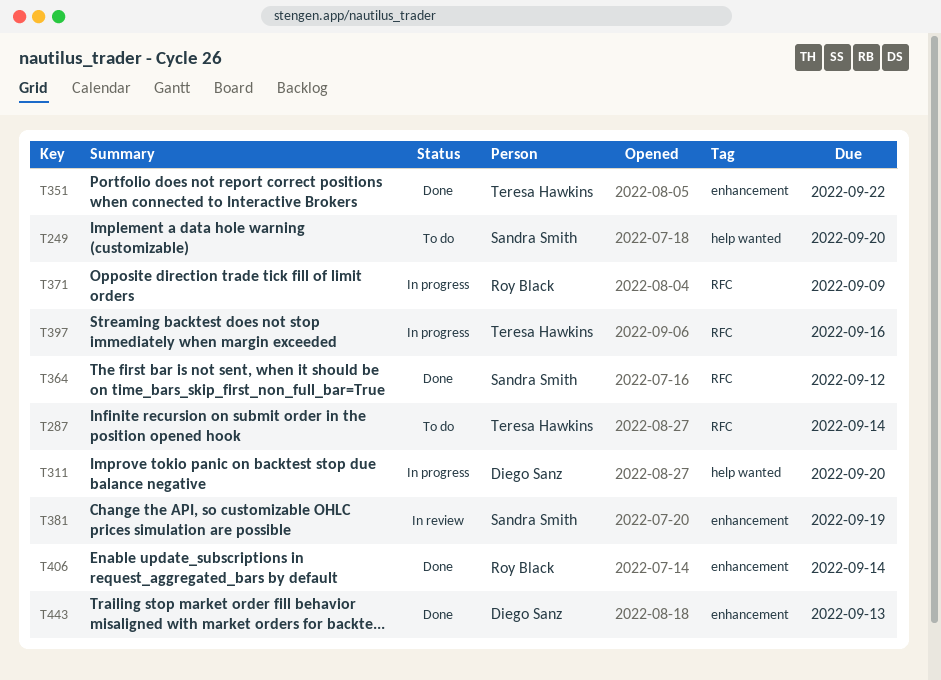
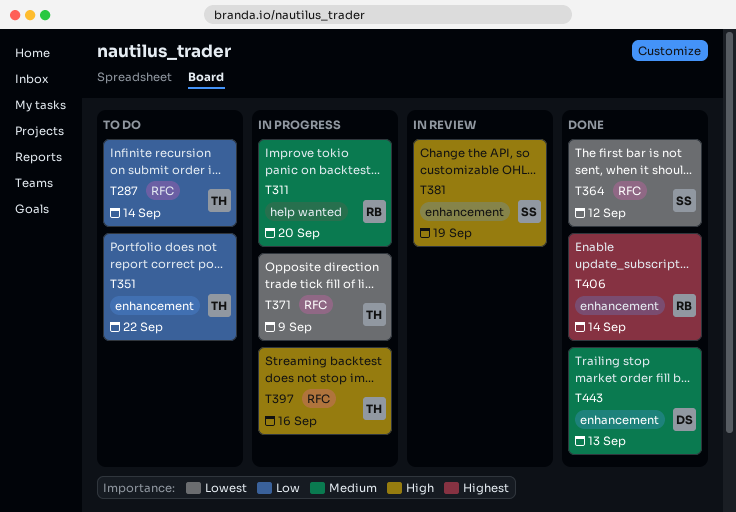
T249: present -> none
T311, owner: Diego Sanz -> Roy Black
T351, status: Done -> To do
T371, owner: Roy Black -> Teresa Hawkins

